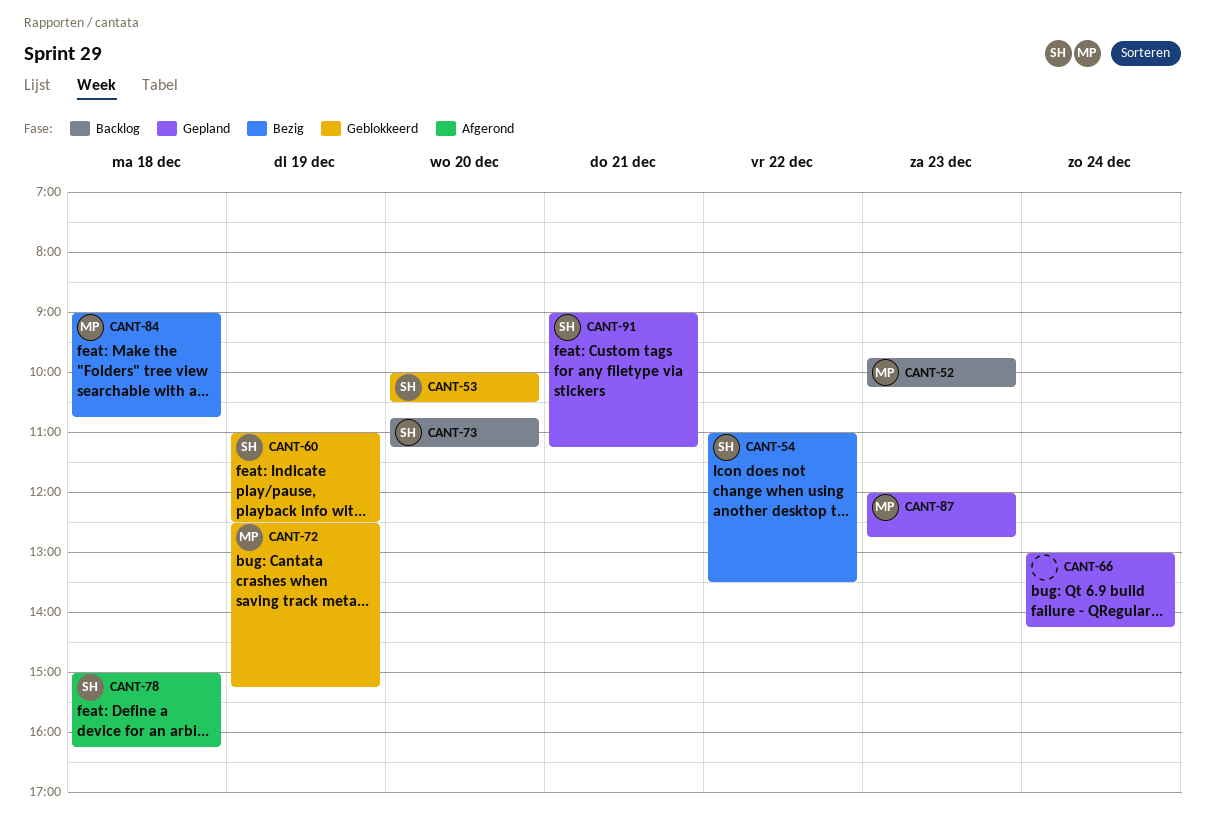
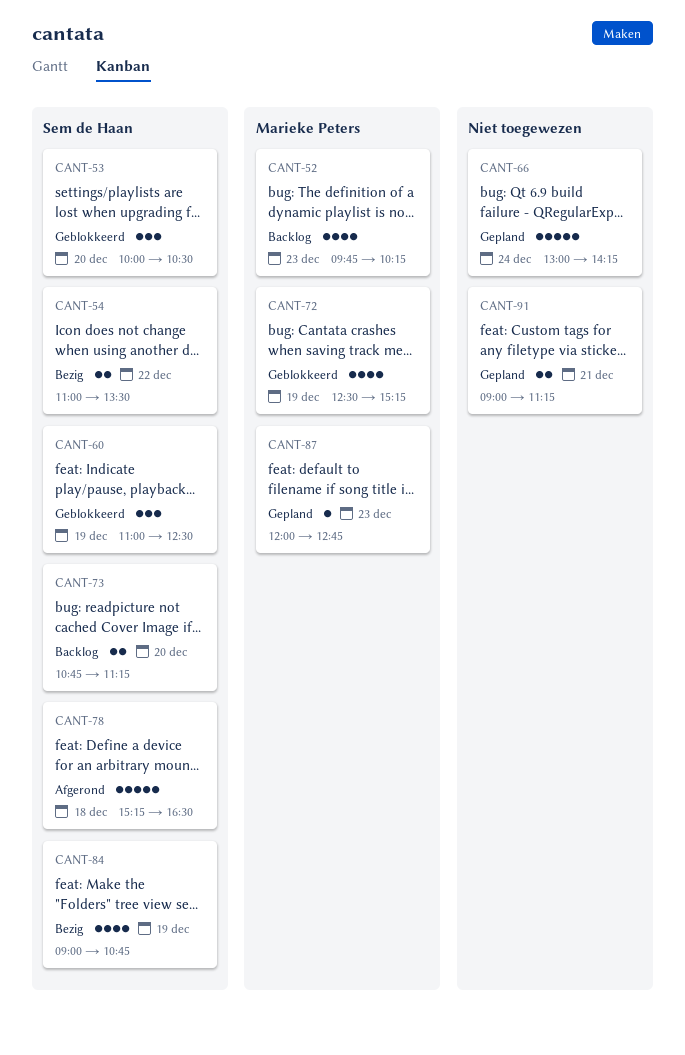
CANT-78, begins: 15:00 -> 15:15
CANT-78, ends: 16:15 -> 16:30
CANT-84, owner: Marieke Peters -> Sem de Haan
CANT-84, day: Dec 18 -> Dec 19
CANT-91, owner: Sem de Haan -> none

